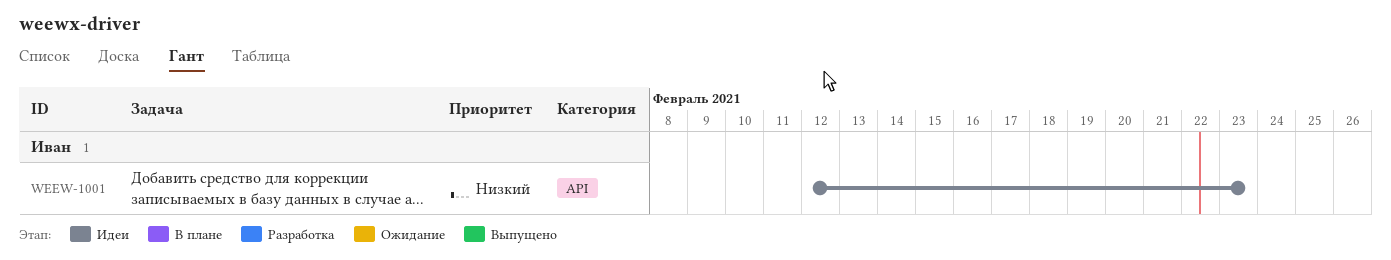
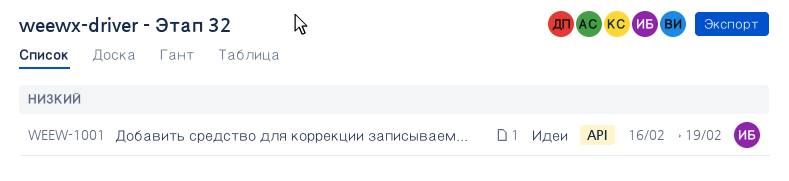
WEEW-1001, start: Feb 12 -> Feb 16
WEEW-1001, due: Feb 23 -> Feb 19

